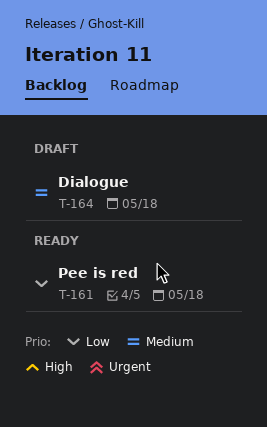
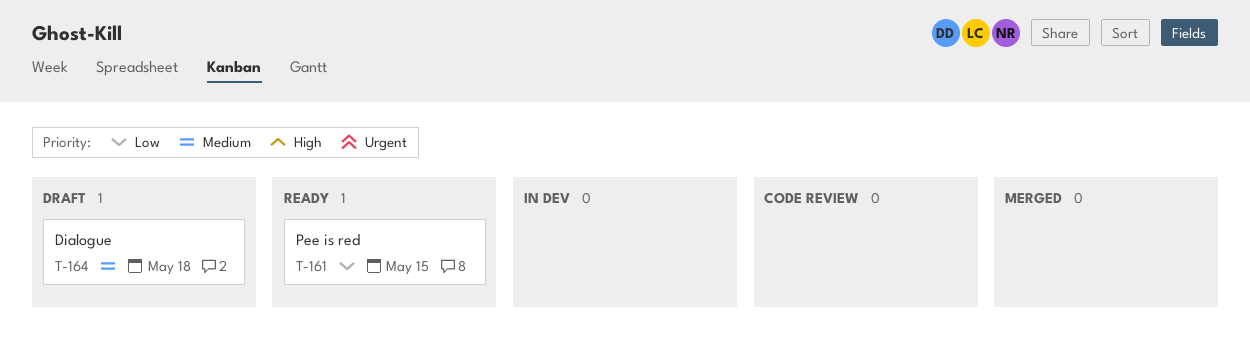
T-161, due: May 18 -> May 15

